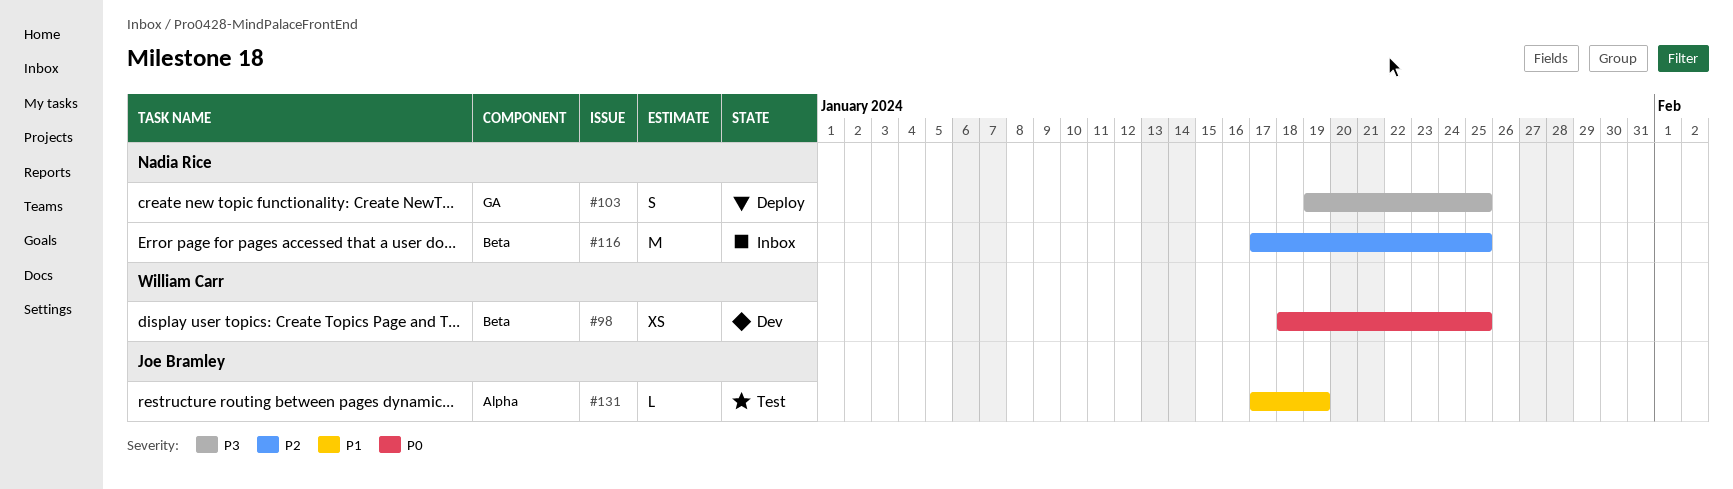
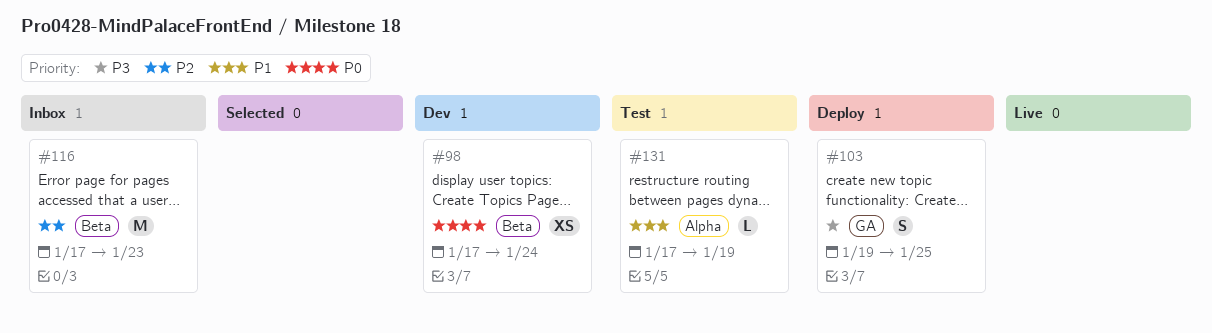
#98, start: Jan 18 -> Jan 17
#98, due: Jan 25 -> Jan 24
#116, due: Jan 25 -> Jan 23

